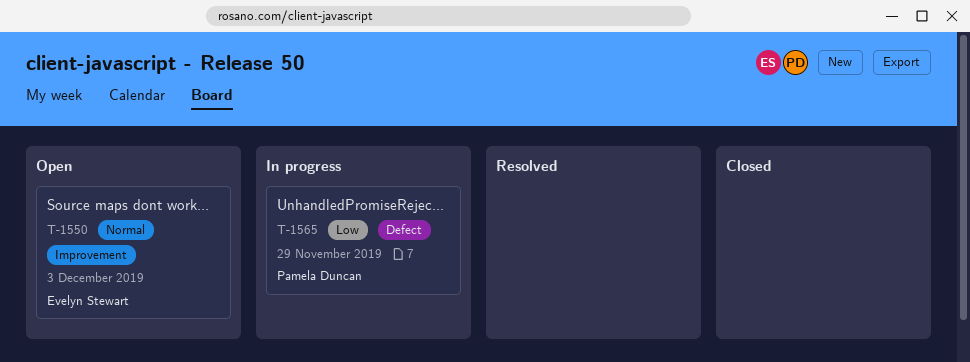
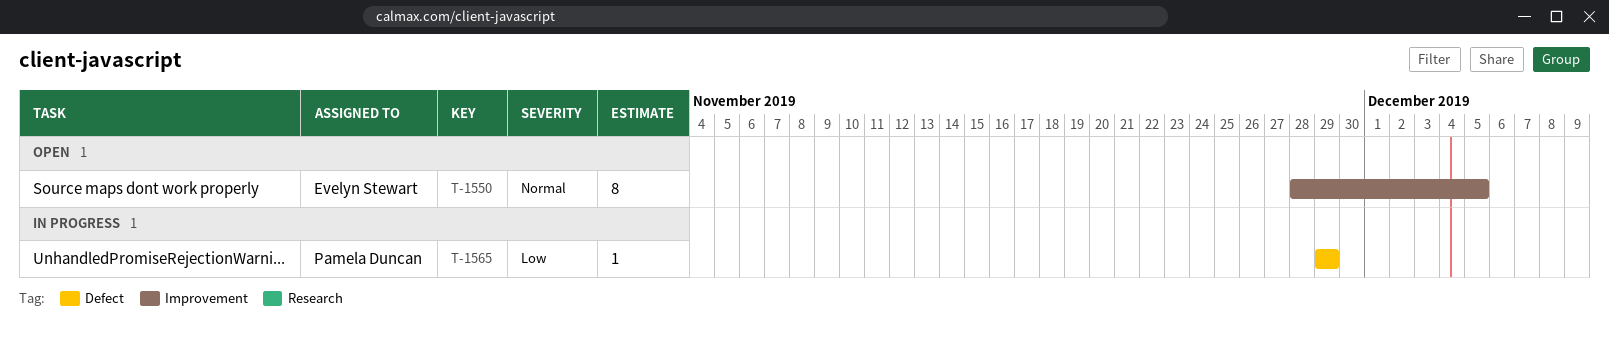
T-1550, due: Dec 3 -> Dec 5

